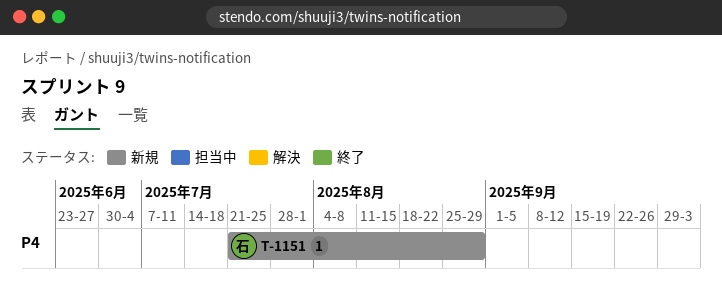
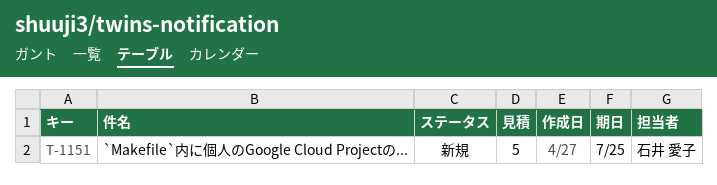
T-1151, estimate: 1 -> 5
T-1151, due: Aug 29 -> Jul 25

